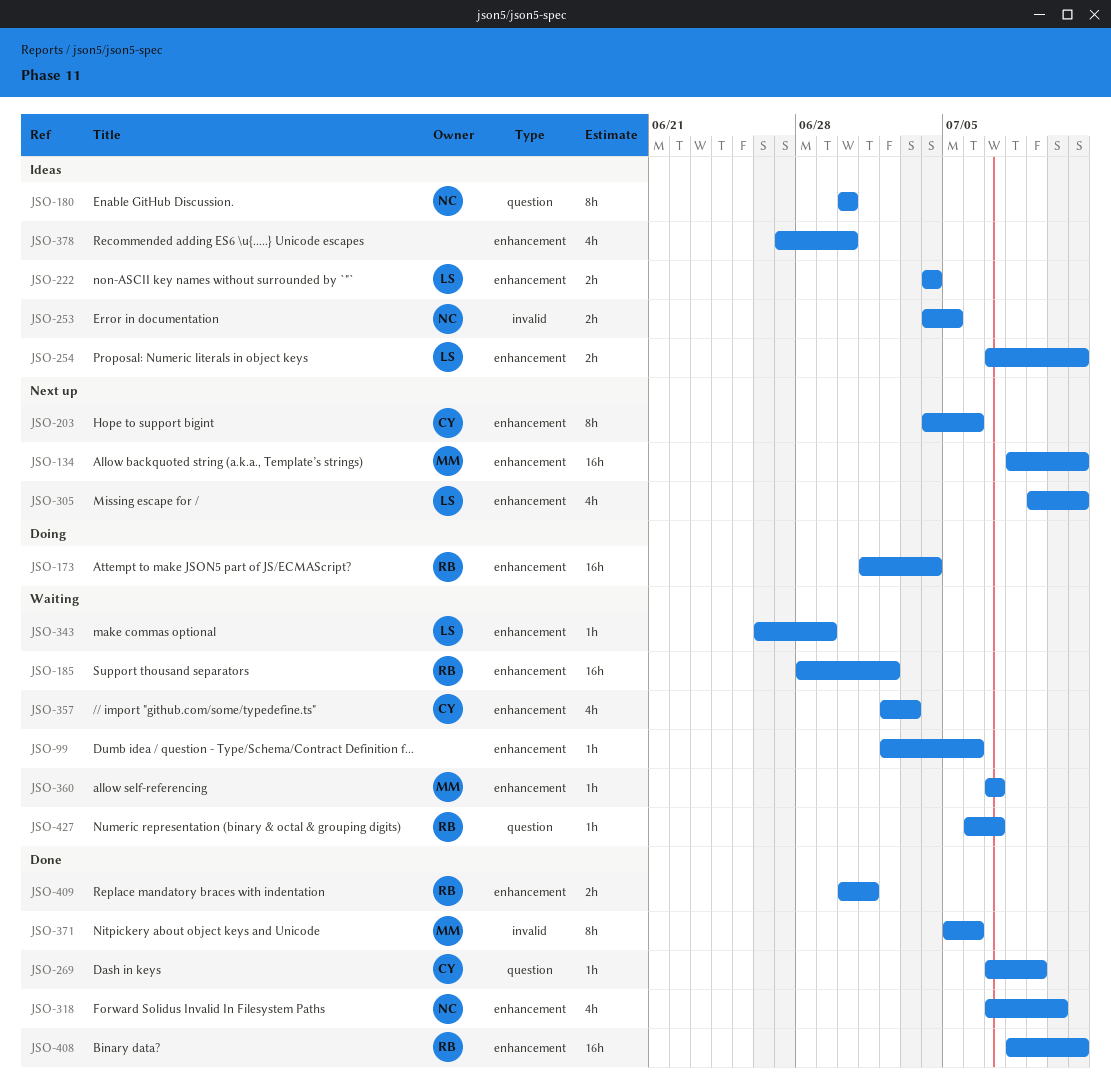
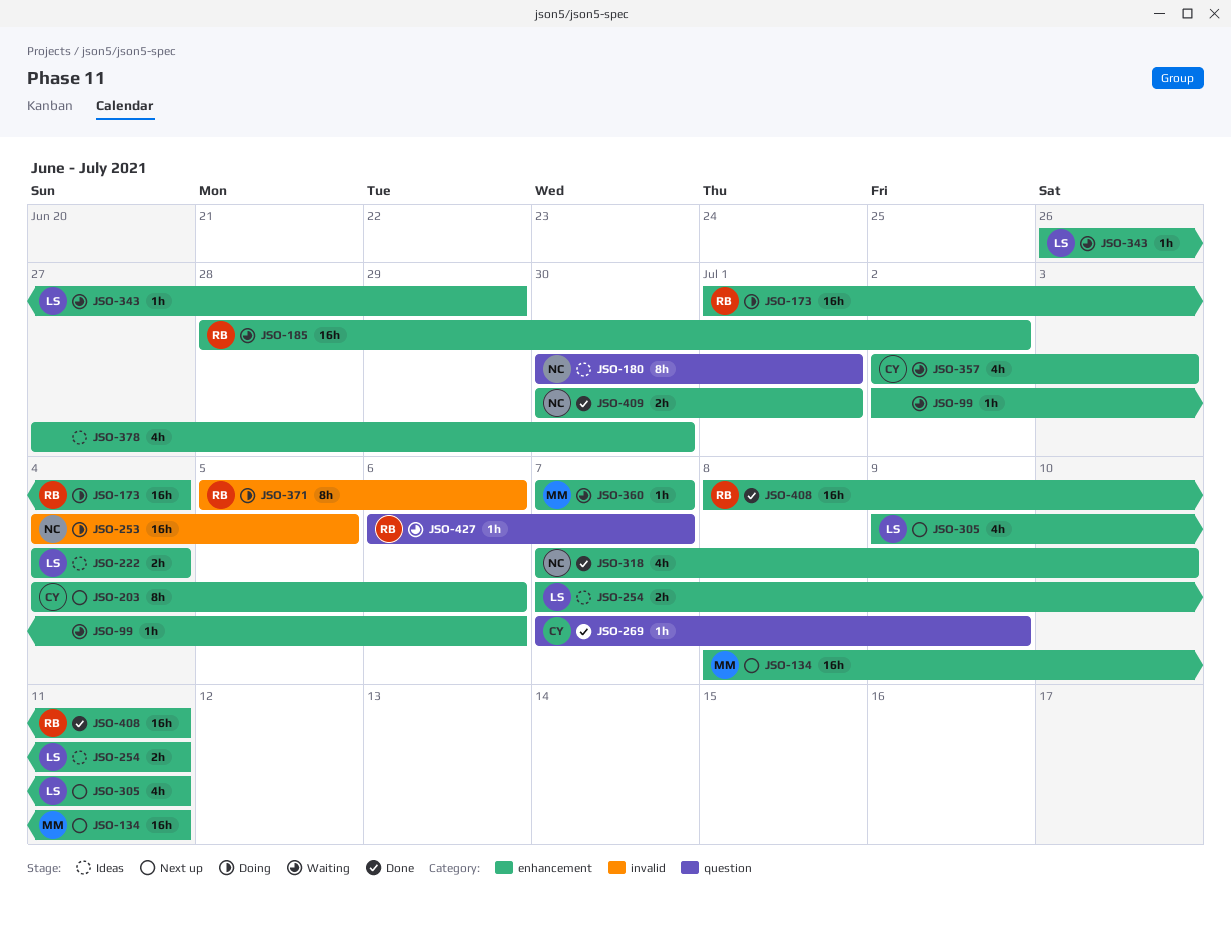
JSO-180, due: Jun 30 -> Jul 1
JSO-253, status: Ideas -> Doing
JSO-253, estimate: 2h -> 16h
JSO-371, status: Done -> Doing
JSO-371, owner: MM -> RB
JSO-409, owner: RB -> NC

